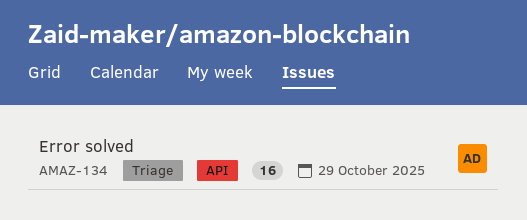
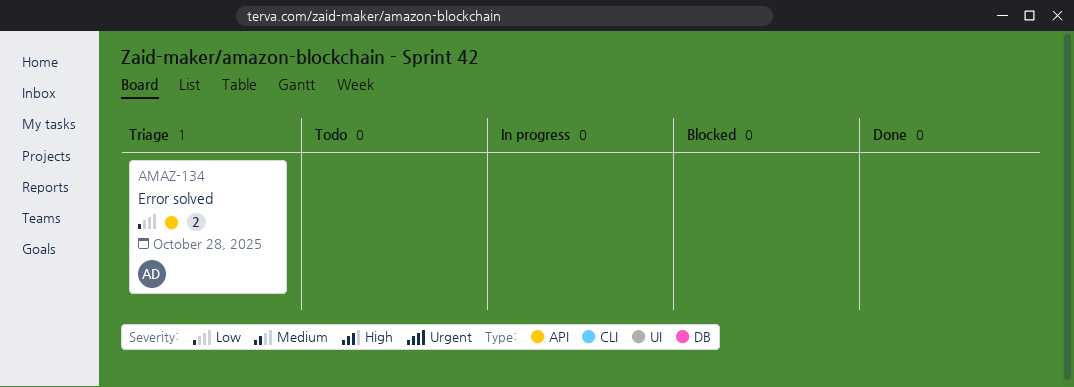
AMAZ-134, estimate: 16 -> 2
AMAZ-134, due: Oct 29 -> Oct 28

